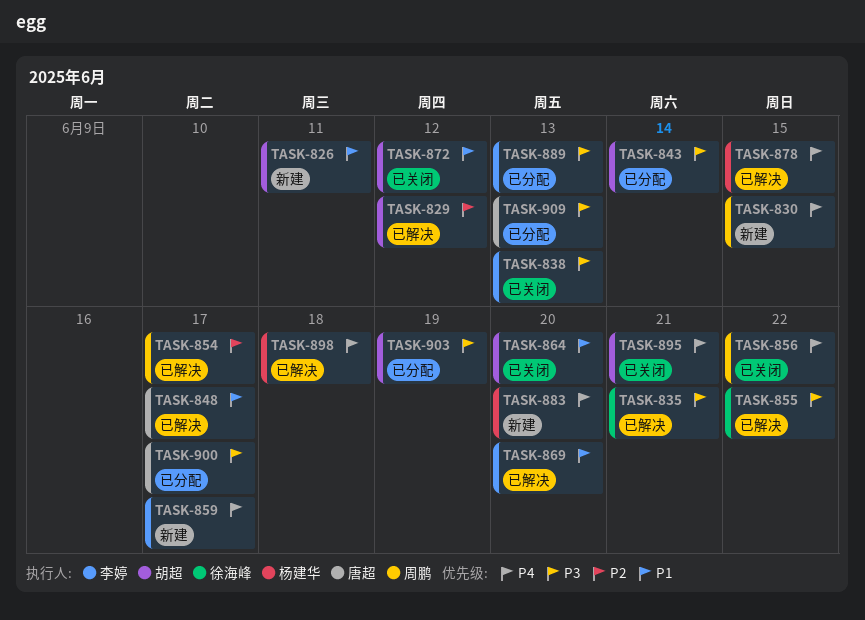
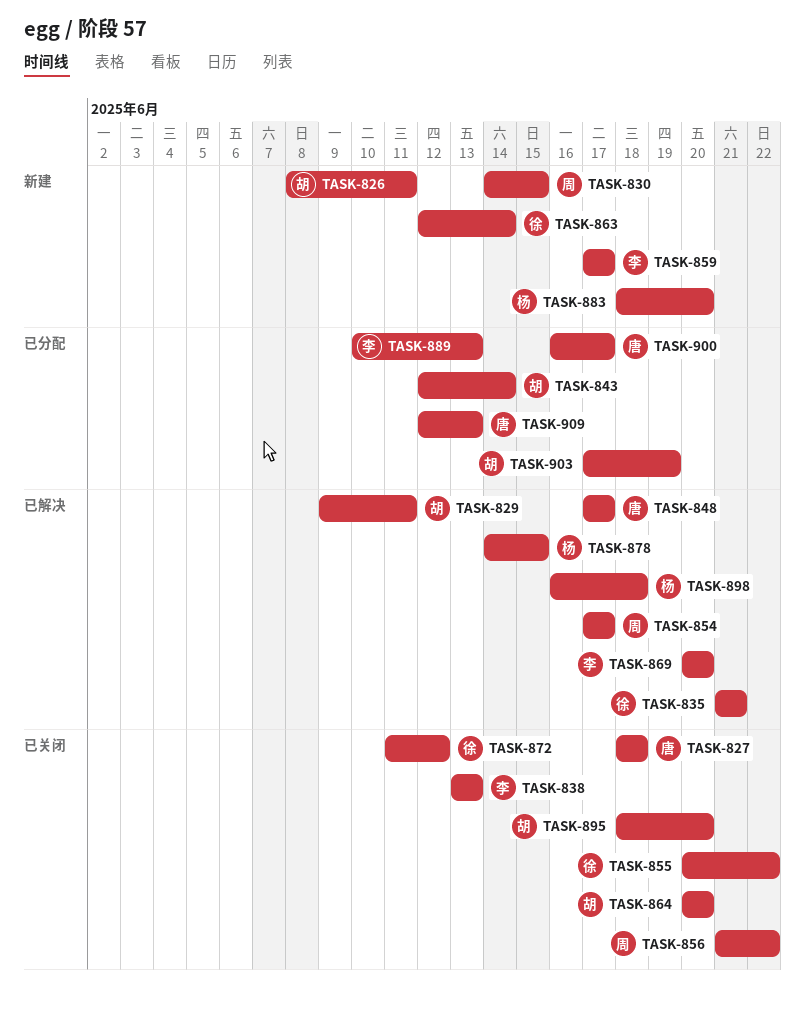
TASK-827: none -> present
TASK-829, due: Jun 12 -> Jun 11
TASK-855, status: 已解决 -> 已关闭
TASK-863: none -> present
TASK-872, owner: 胡超 -> 徐海峰
TASK-895, due: Jun 21 -> Jun 20

